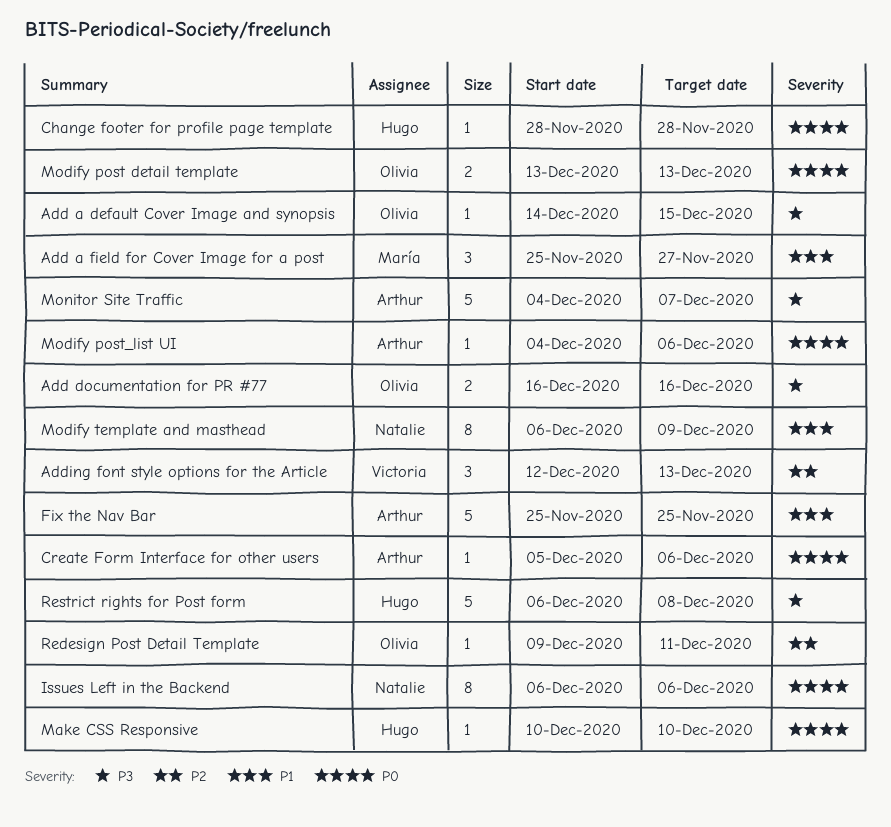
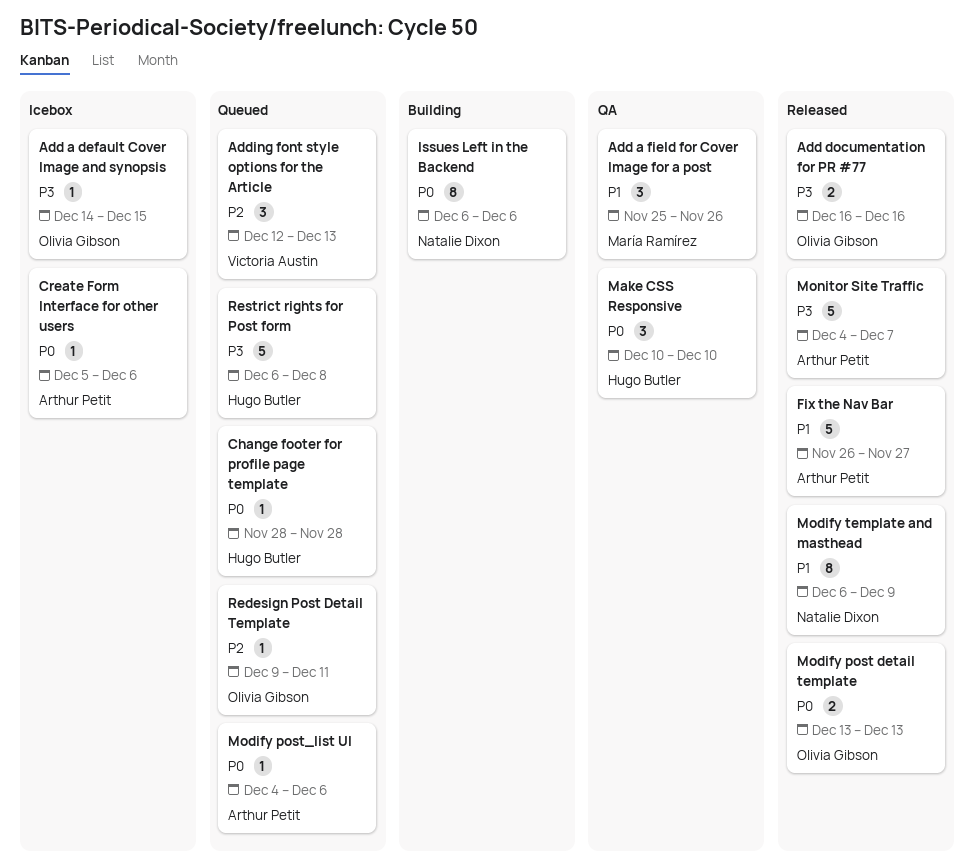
Add a field for Cover Image for a post, due: Nov 27 -> Nov 26
Fix the Nav Bar, start: Nov 25 -> Nov 26
Fix the Nav Bar, due: Nov 25 -> Nov 27
Make CSS Responsive, estimate: 1 -> 3

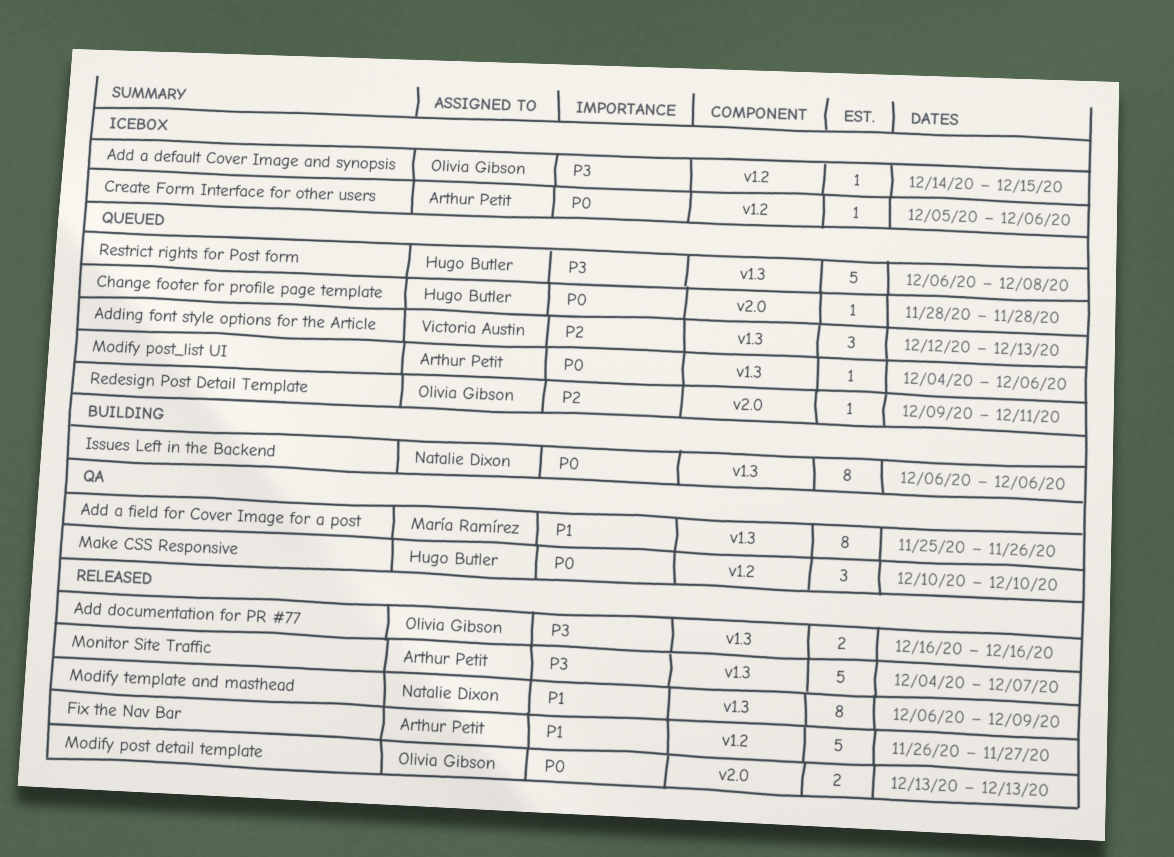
Add a field for Cover Image for a post, estimate: 3 -> 8

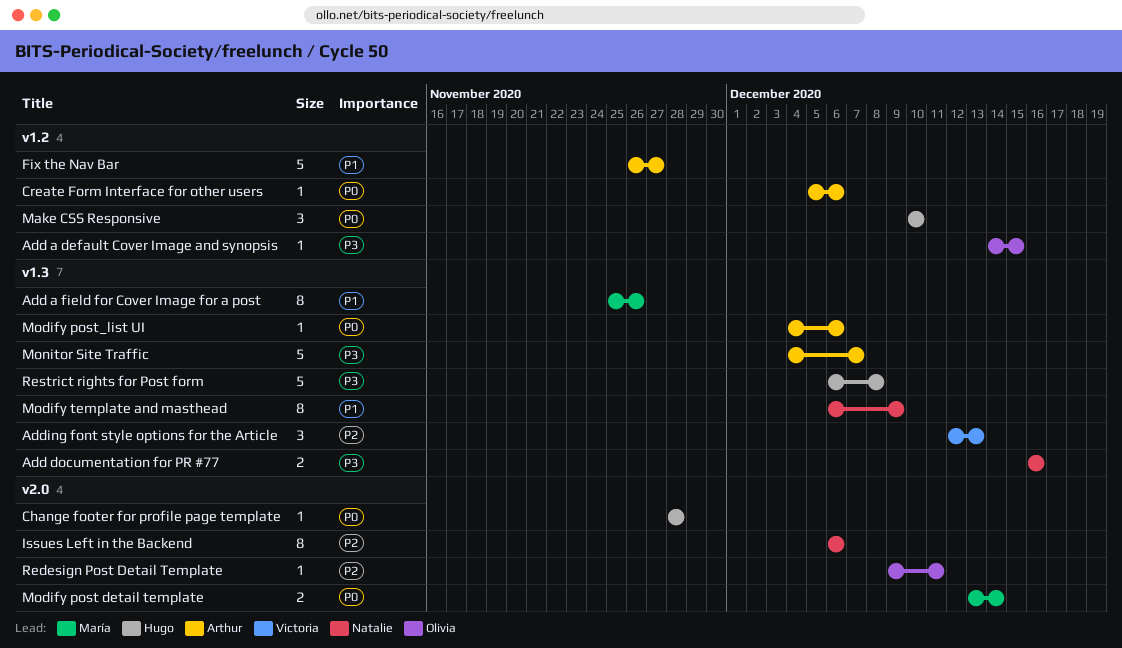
Add documentation for PR #77, owner: Olivia Gibson -> Natalie Dixon
Issues Left in the Backend, priority: P0 -> P2
Issues Left in the Backend, label: v1.3 -> v2.0
Modify post detail template, owner: Olivia Gibson -> María Ramírez
Modify post detail template, due: Dec 13 -> Dec 14

